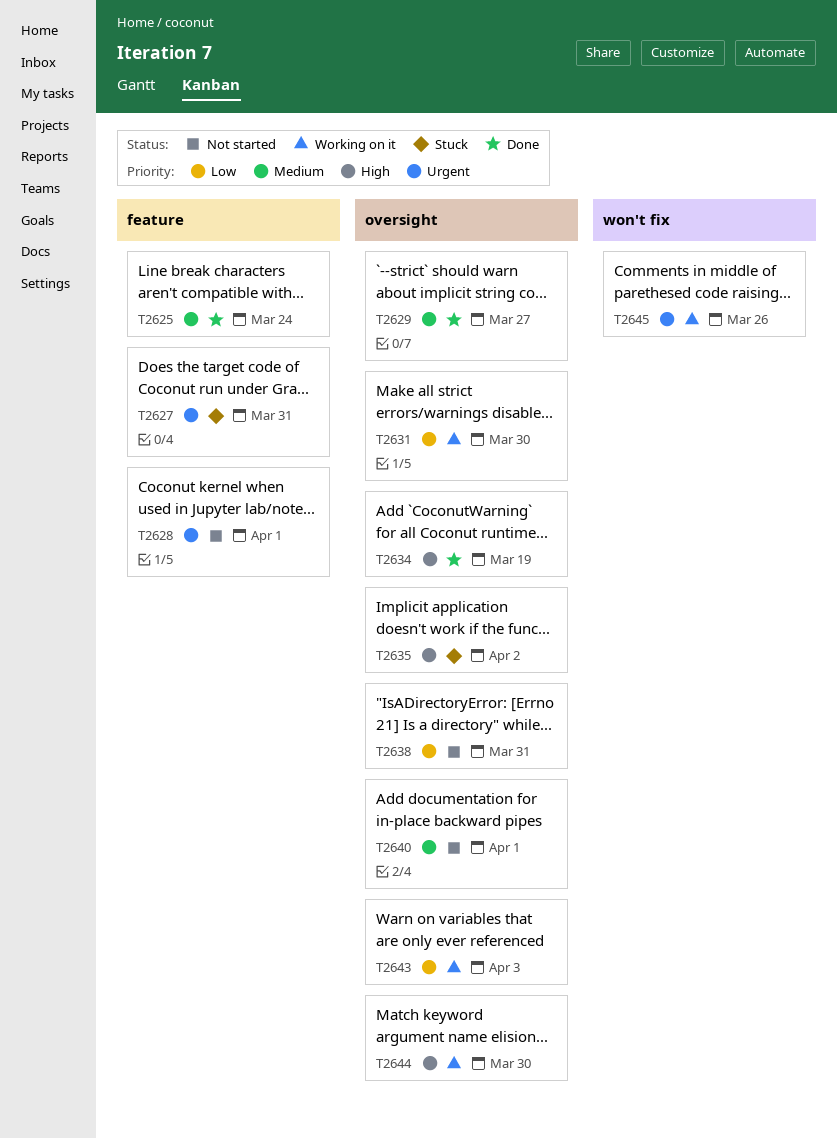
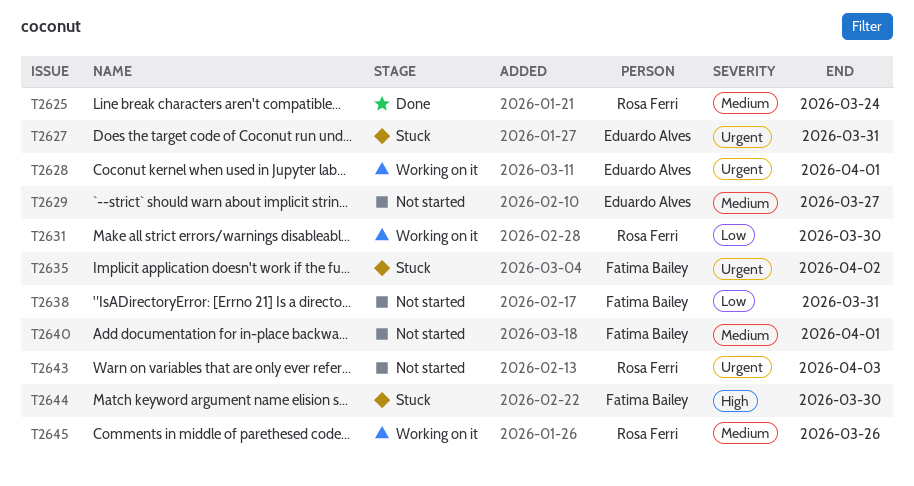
T2628, status: Not started -> Working on it
T2629, status: Done -> Not started
T2634: present -> none
T2635, priority: High -> Urgent
T2643, status: Working on it -> Not started
T2643, priority: Low -> Urgent
T2644, status: Working on it -> Stuck
T2645, priority: Urgent -> Medium

